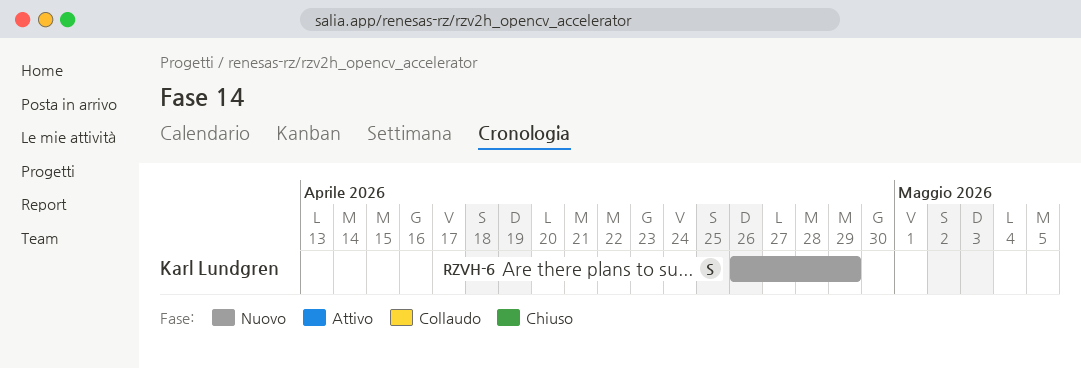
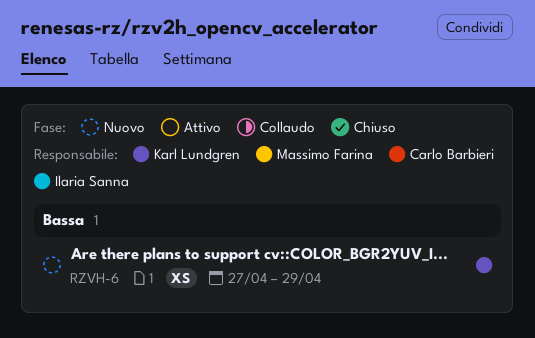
RZVH-6, estimate: S -> XS
RZVH-6, start: Apr 26 -> Apr 27

